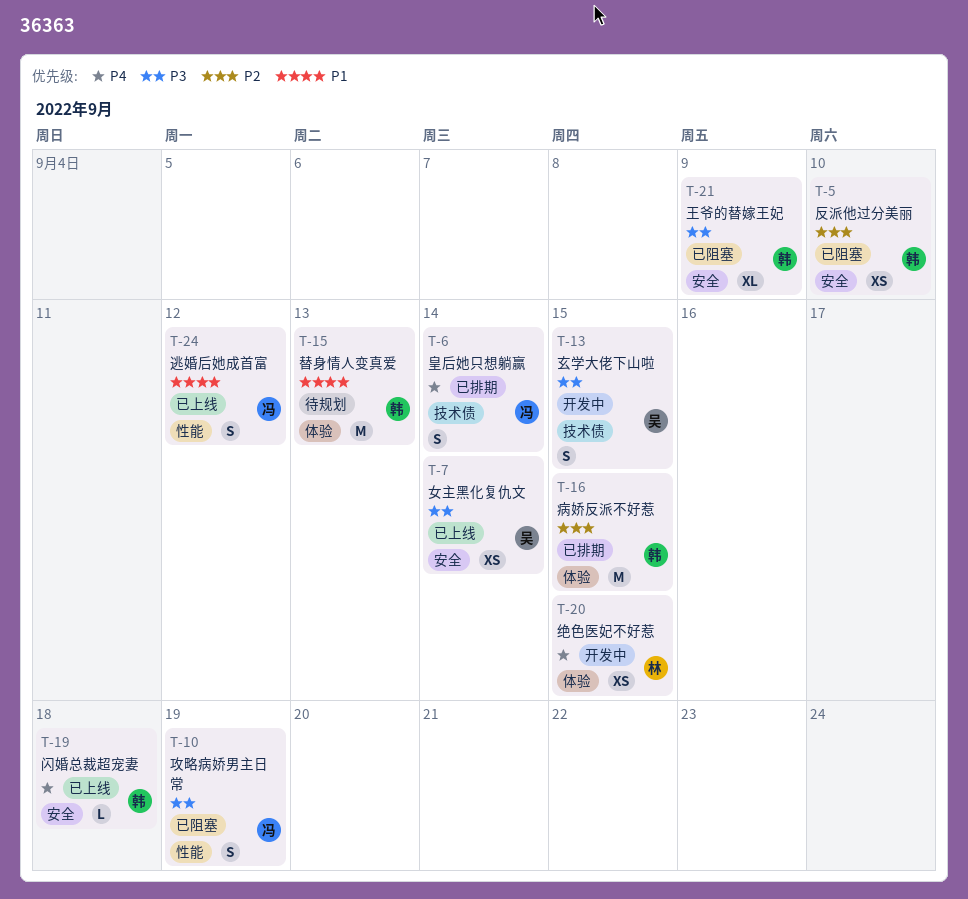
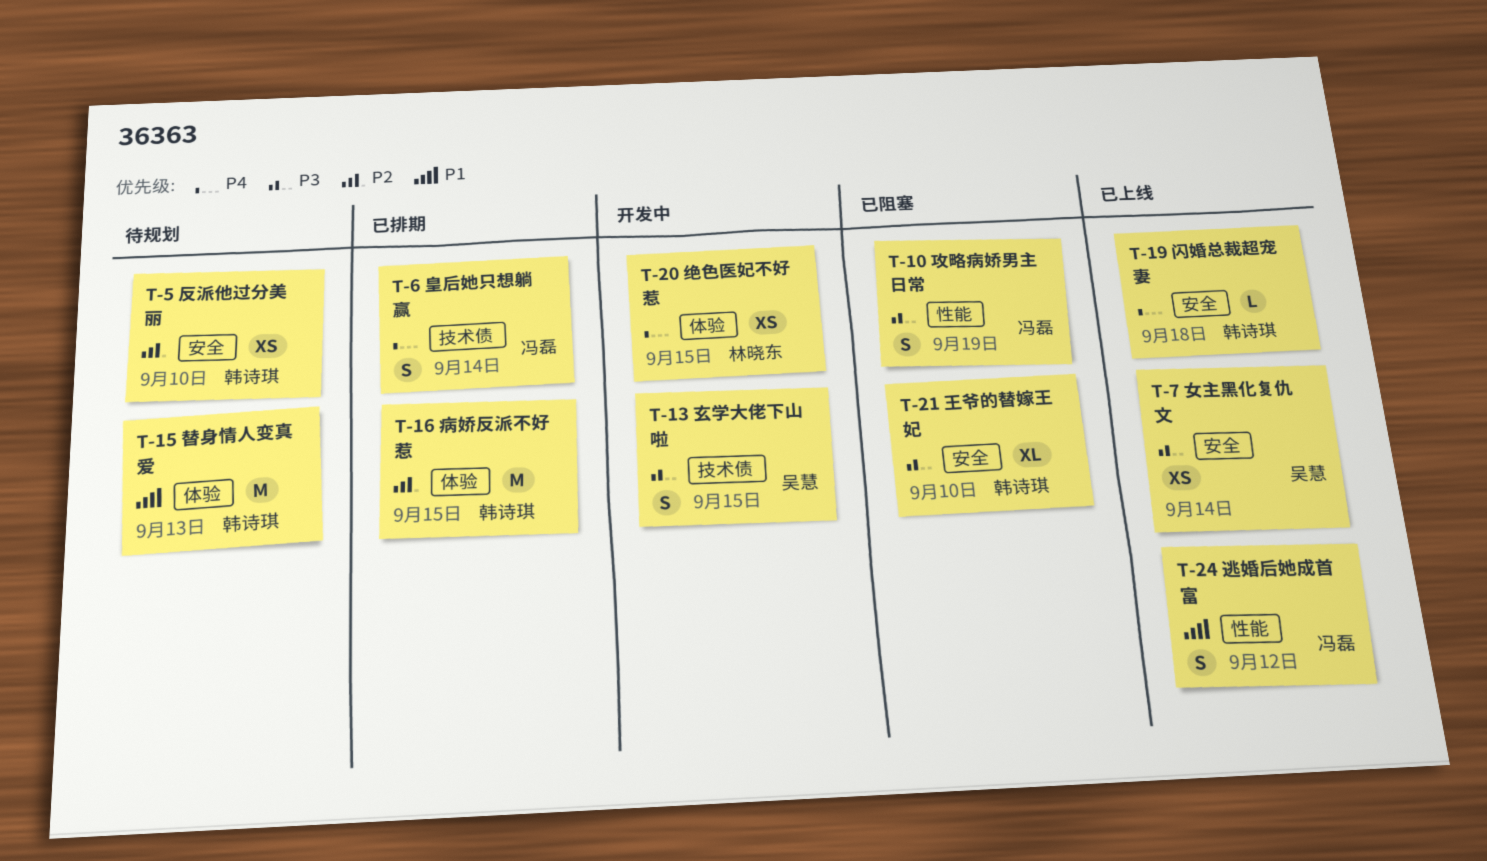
T-5, status: 已阻塞 -> 待规划
T-21, due: Sep 9 -> Sep 10

